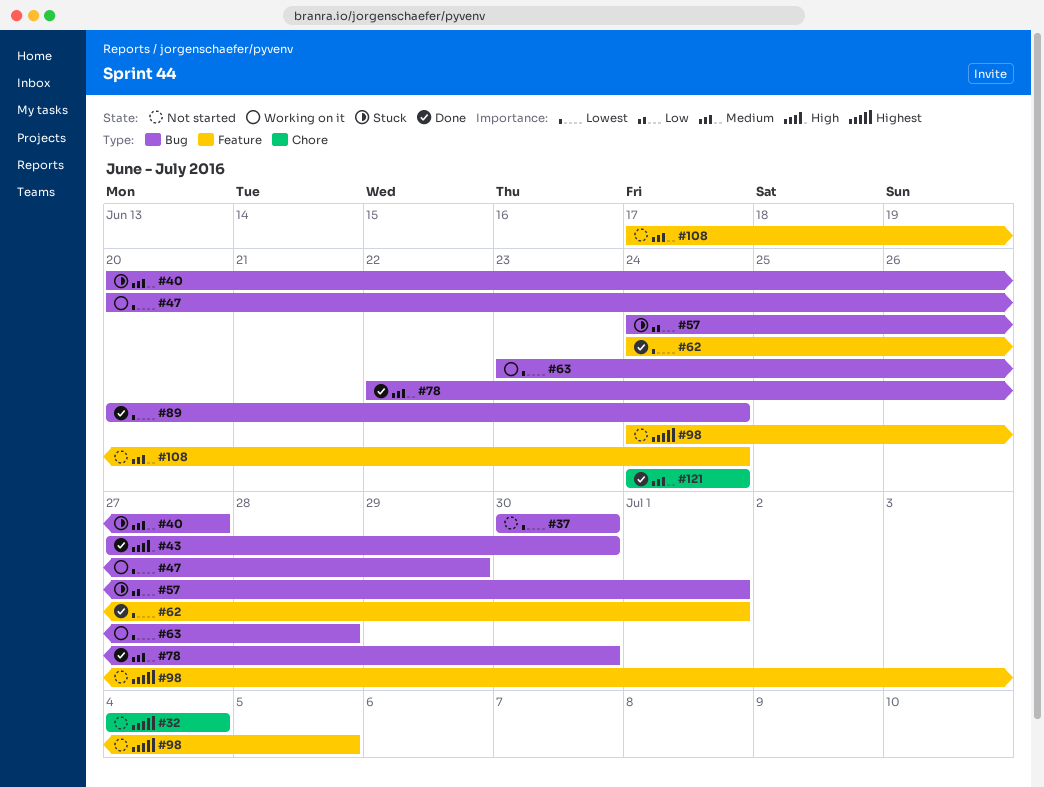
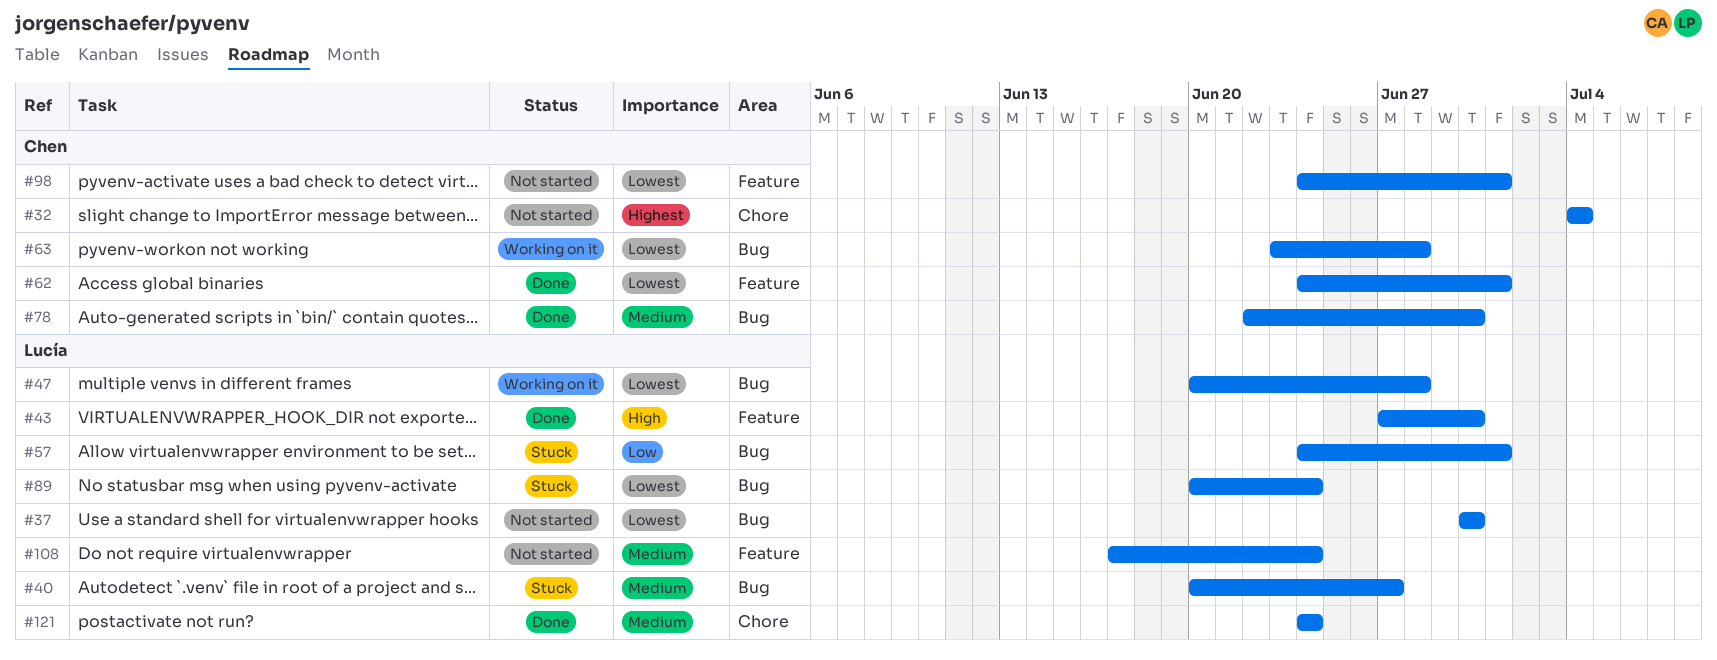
#43, label: Bug -> Feature
#47, due: Jun 29 -> Jun 28
#89, status: Done -> Stuck
#98, priority: Highest -> Lowest
#98, due: Jul 5 -> Jul 1

